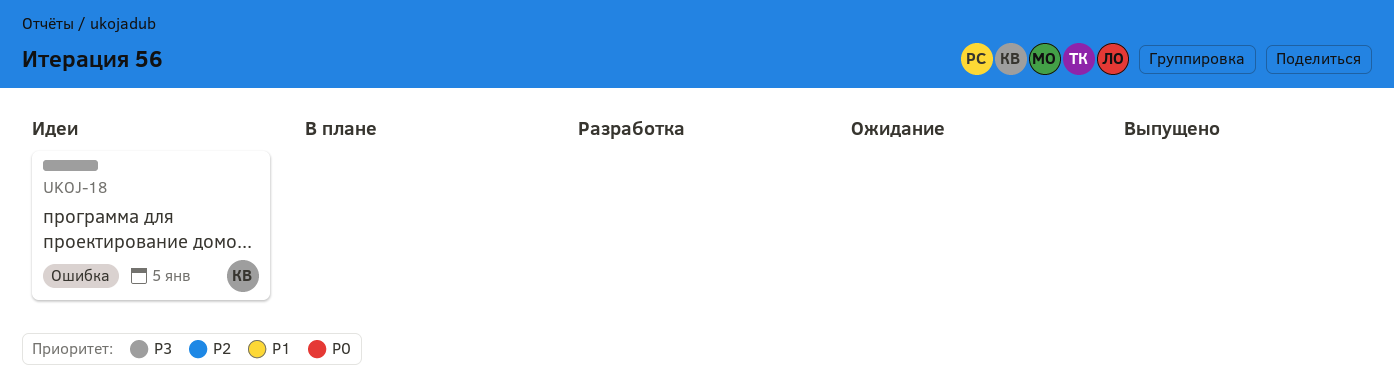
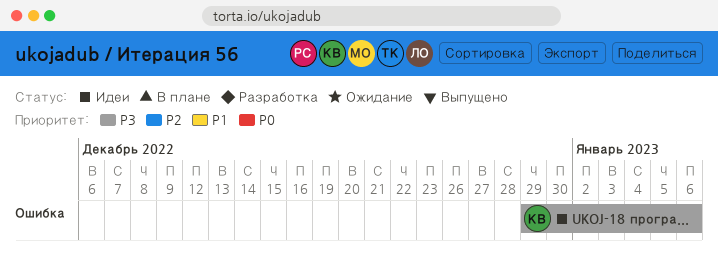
UKOJ-18, due: Jan 5 -> Jan 6

